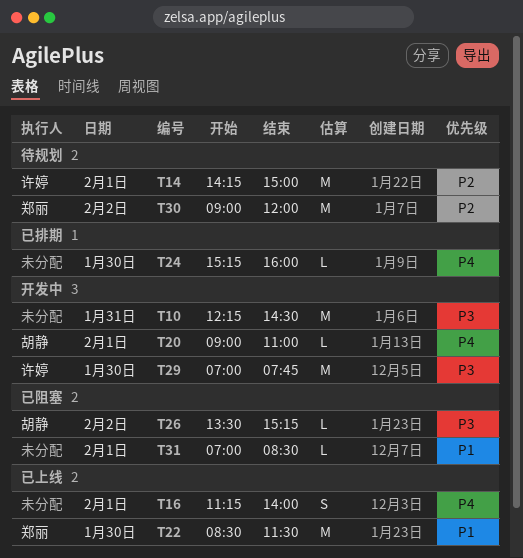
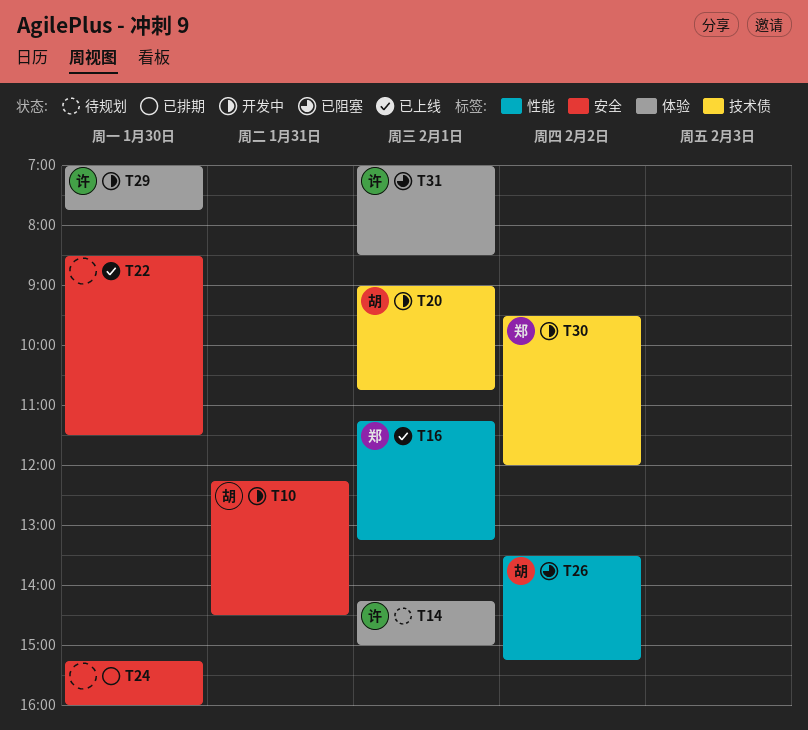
T10, owner: none -> 胡静
T16, owner: none -> 郑丽
T16, ends: 14:00 -> 13:15
T20, ends: 11:00 -> 10:45
T22, owner: 郑丽 -> none
T30, status: 待规划 -> 开发中
T30, begins: 09:00 -> 09:30
T31, owner: none -> 许婷

